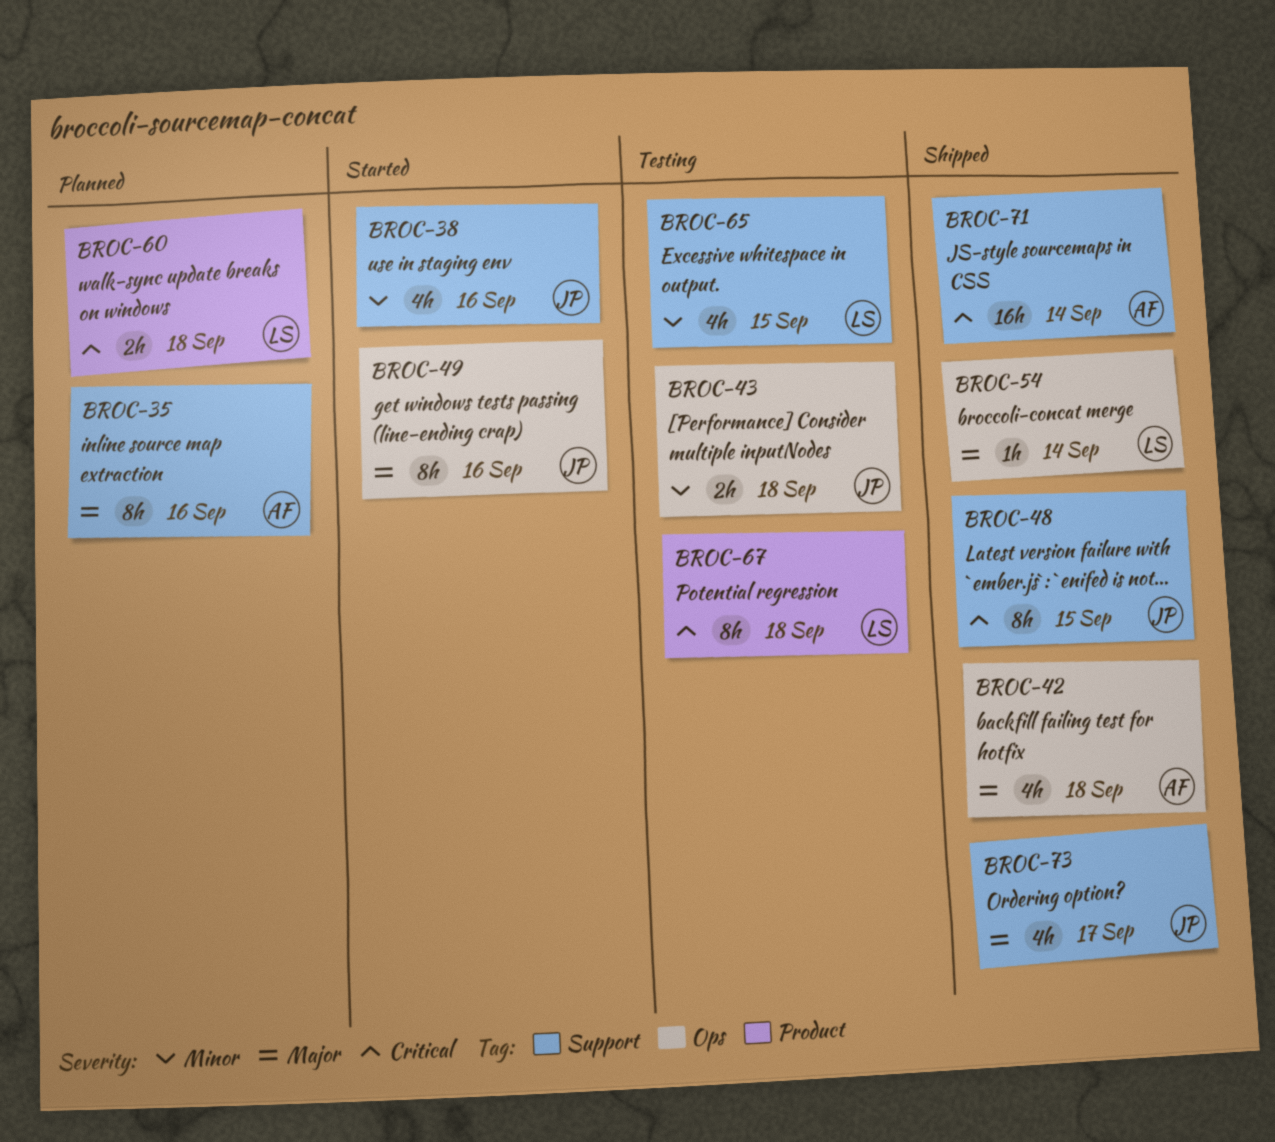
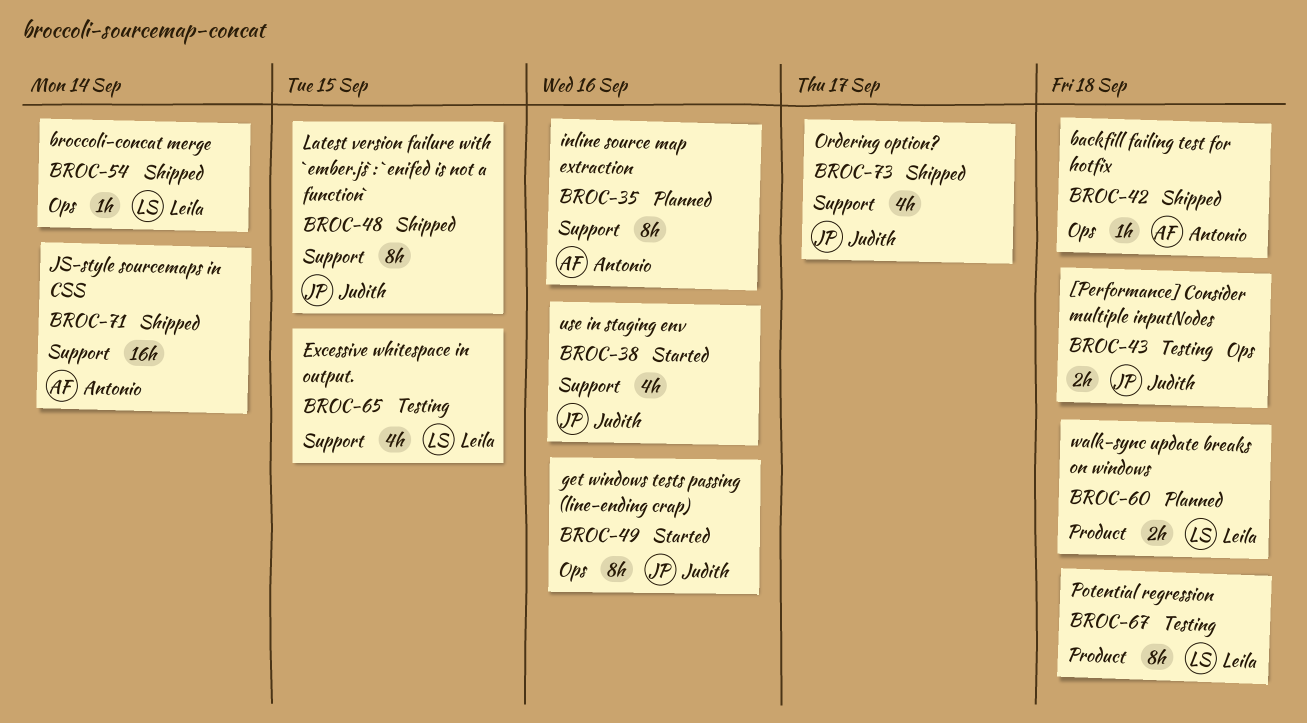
BROC-42, estimate: 4h -> 1h

